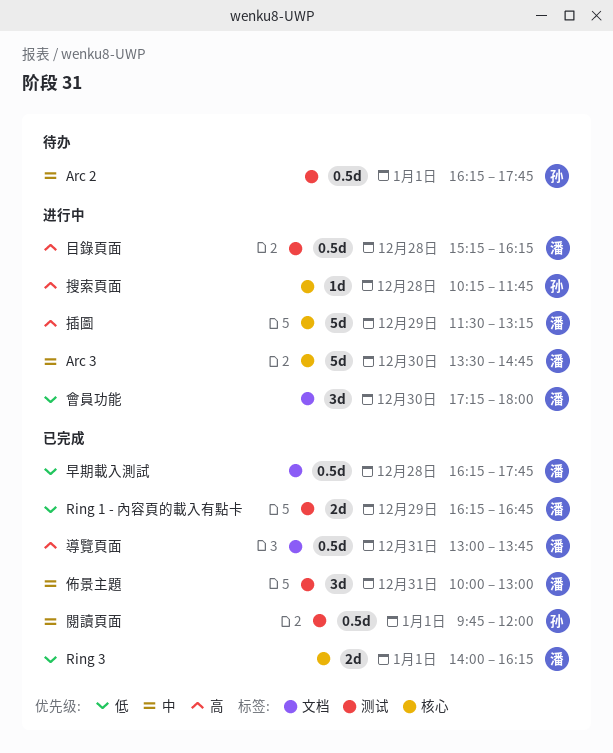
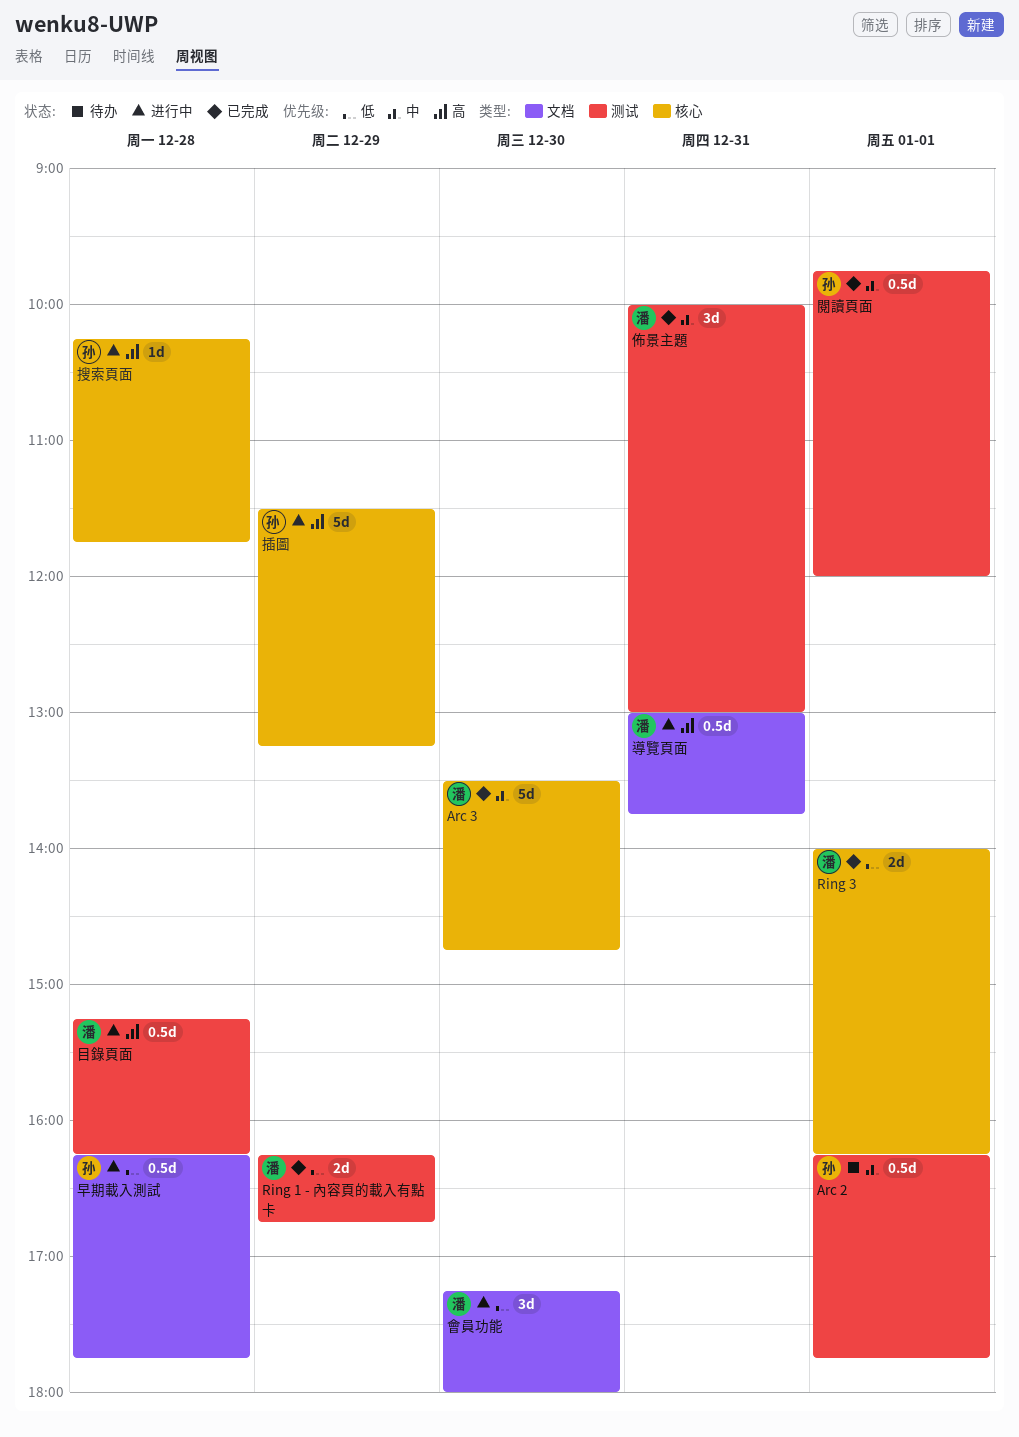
Arc 3, status: 进行中 -> 已完成
導覽頁面, status: 已完成 -> 进行中
插圖, owner: 潘 -> 孙
早期載入測試, status: 已完成 -> 进行中
早期載入測試, owner: 潘 -> 孙

